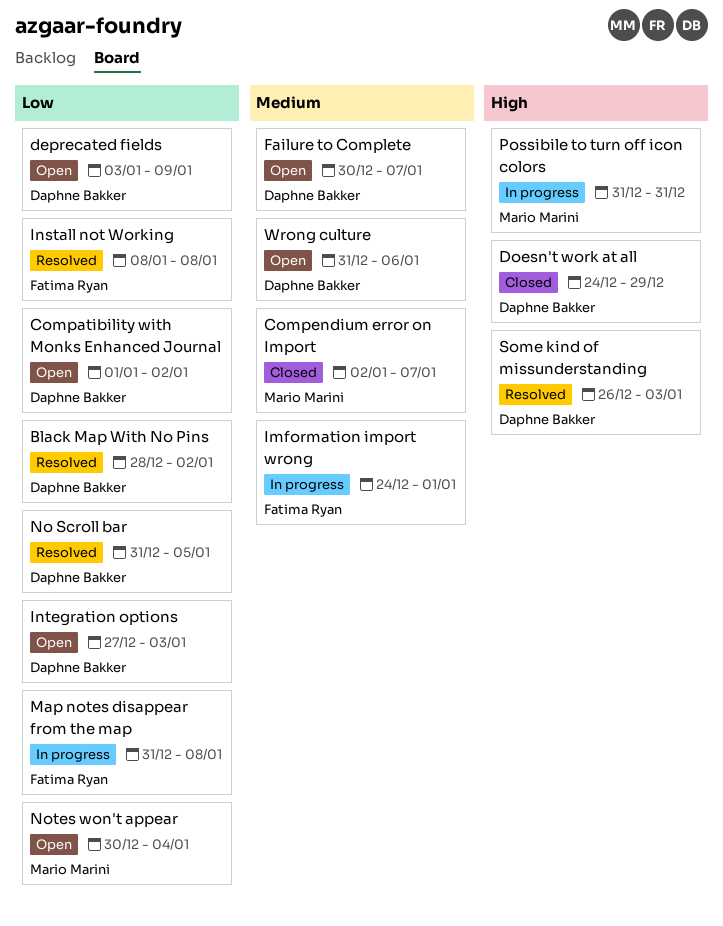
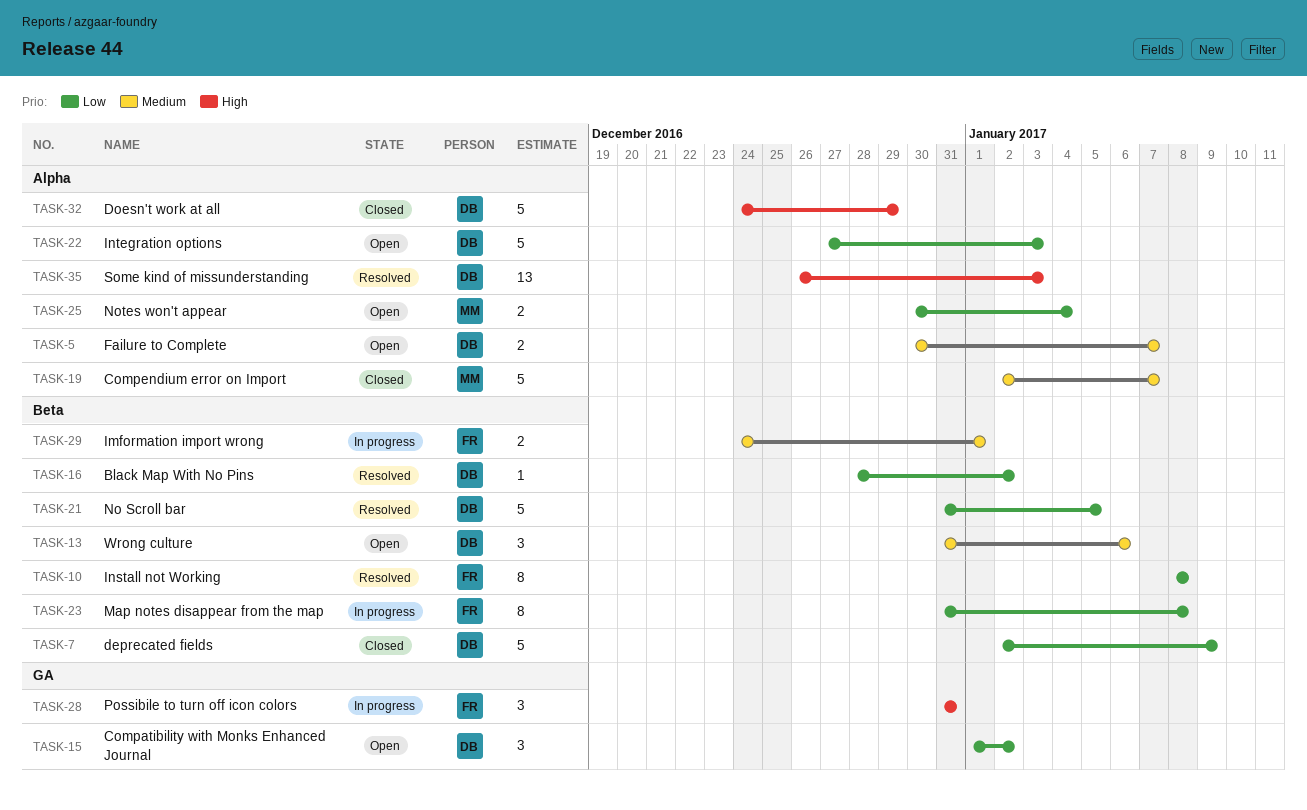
deprecated fields, status: Open -> Closed
deprecated fields, start: Jan 3 -> Jan 2
Possibile to turn off icon colors, owner: Mario Marini -> Fatima Ryan

